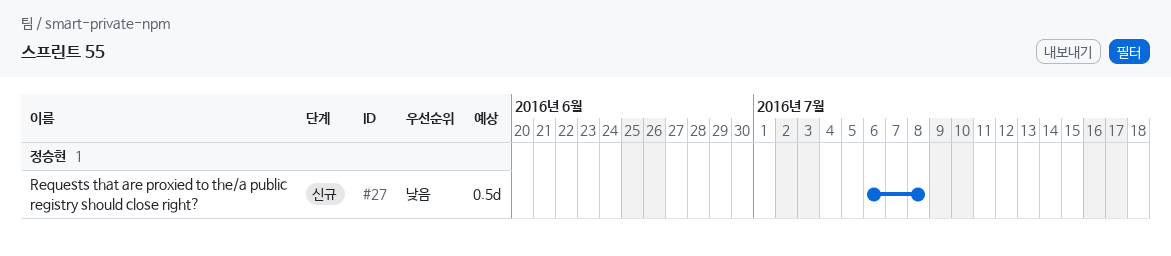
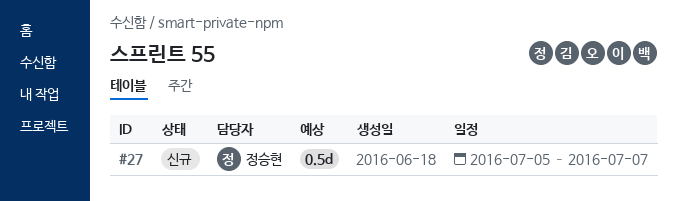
#27, start: Jul 6 -> Jul 5
#27, due: Jul 8 -> Jul 7

